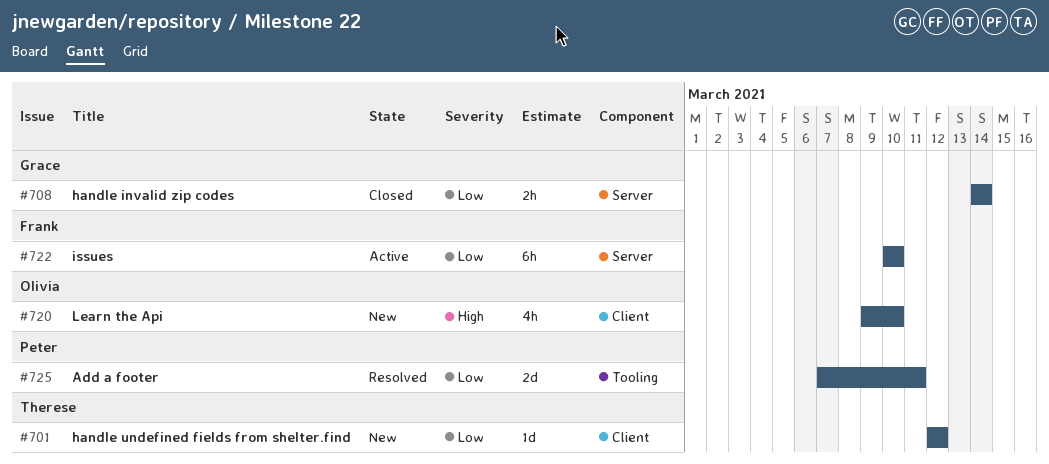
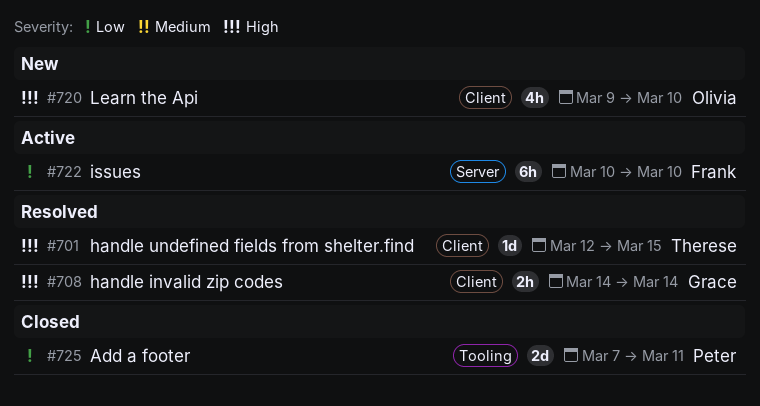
#701, status: New -> Resolved
#701, priority: Low -> High
#701, due: Mar 12 -> Mar 15
#708, status: Closed -> Resolved
#708, priority: Low -> High
#708, label: Server -> Client
#725, status: Resolved -> Closed

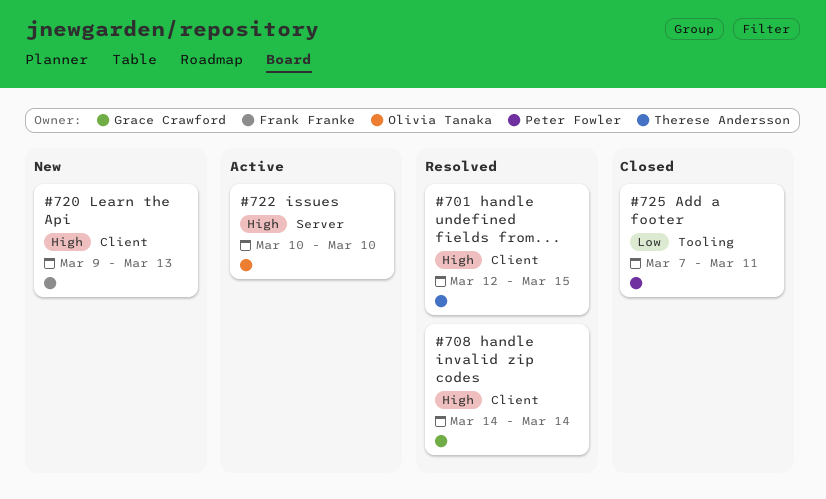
#720, owner: Olivia Tanaka -> Frank Franke
#720, due: Mar 10 -> Mar 13
#722, owner: Frank Franke -> Olivia Tanaka
#722, priority: Low -> High

